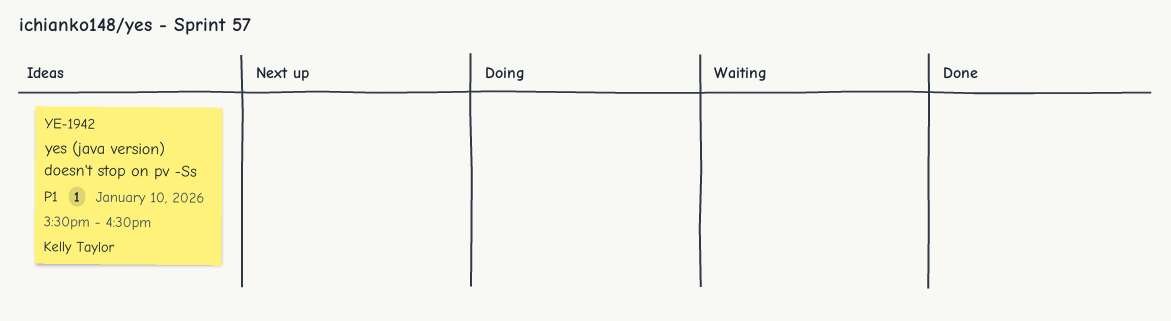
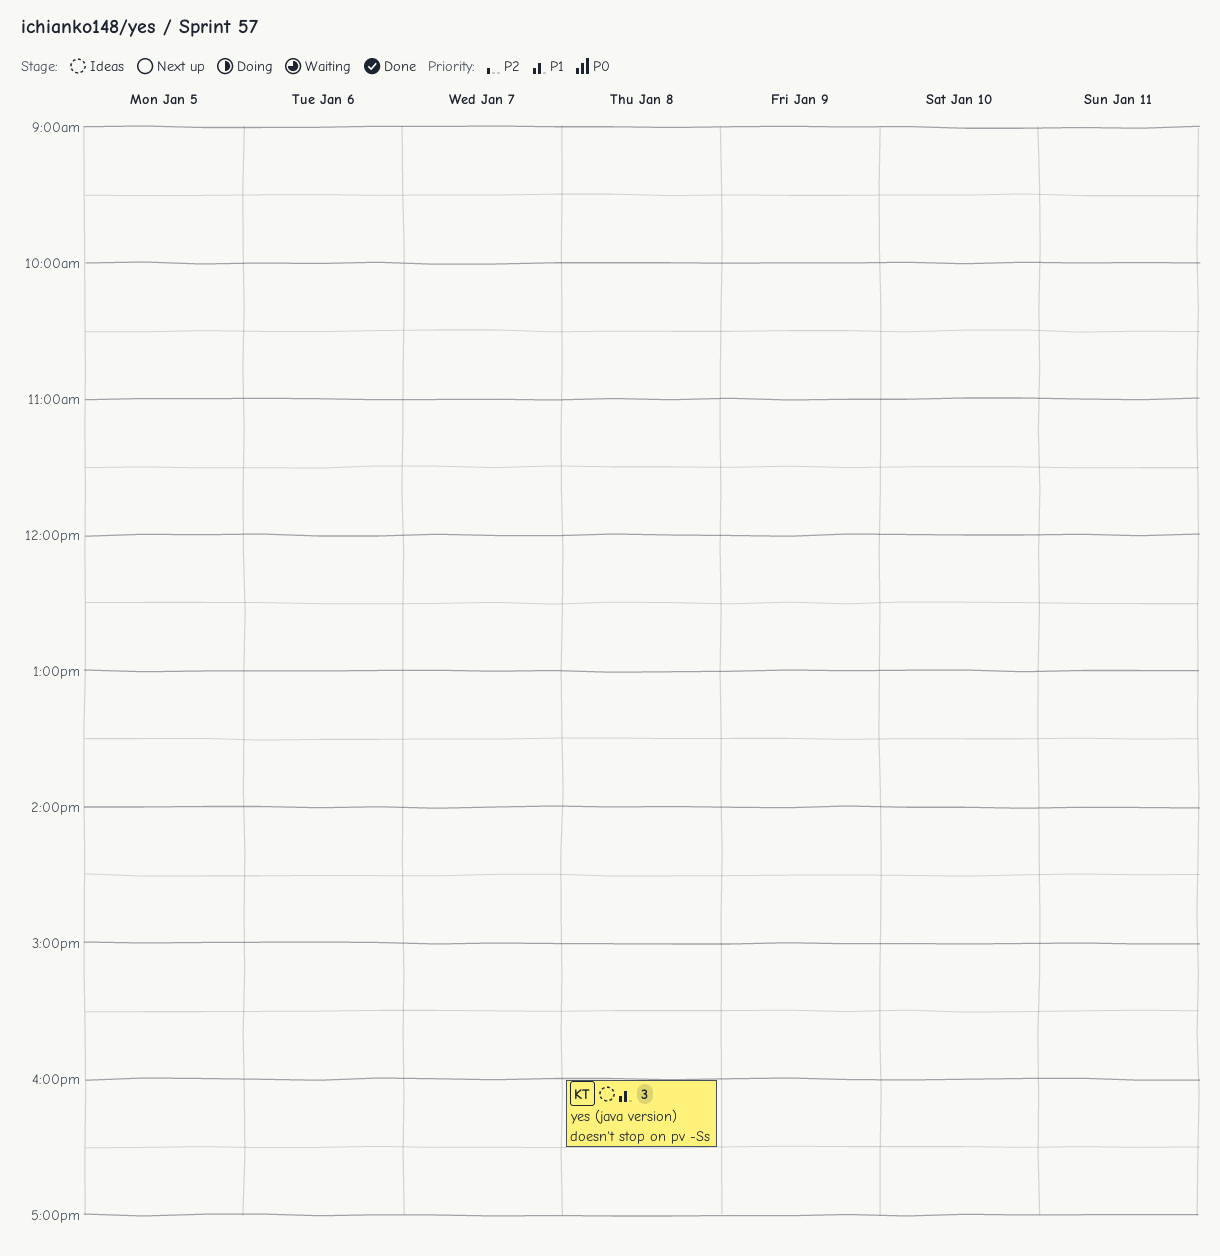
yes (java version) doesn't stop on pv -Ss, estimate: 1 -> 3
yes (java version) doesn't stop on pv -Ss, day: Jan 10 -> Jan 8
yes (java version) doesn't stop on pv -Ss, begins: 15:30 -> 16:00

